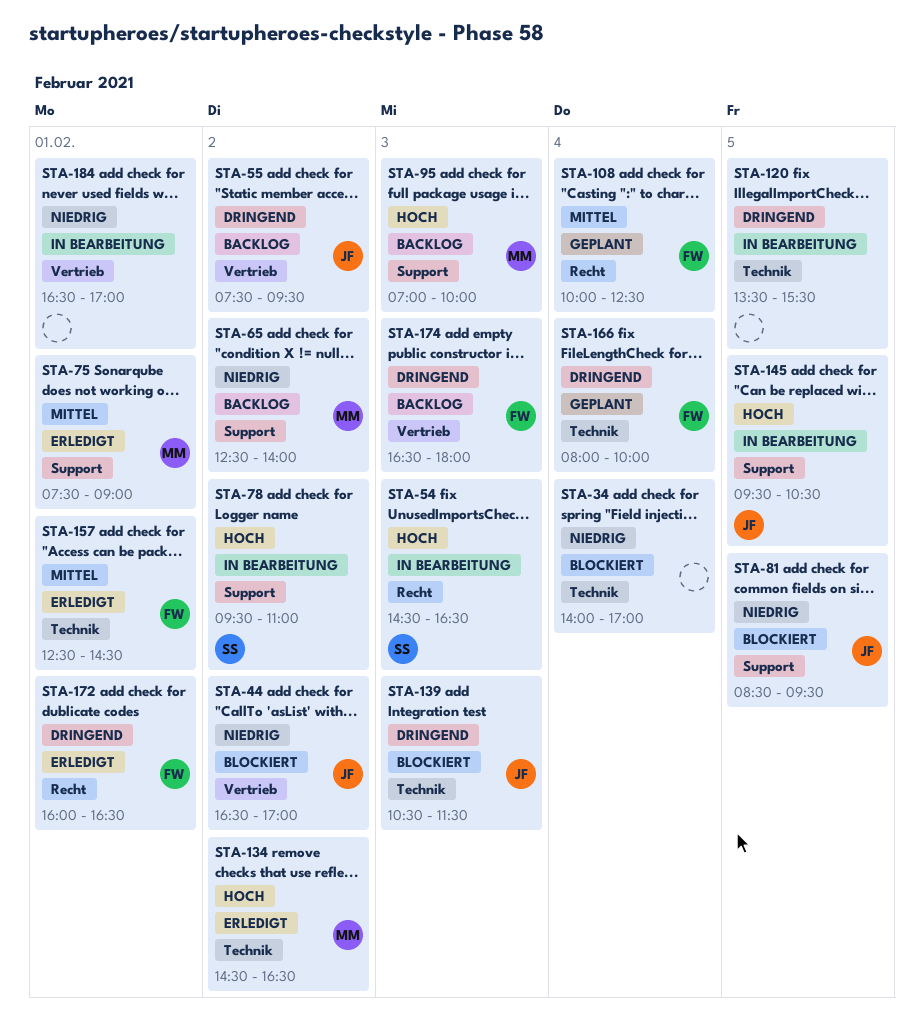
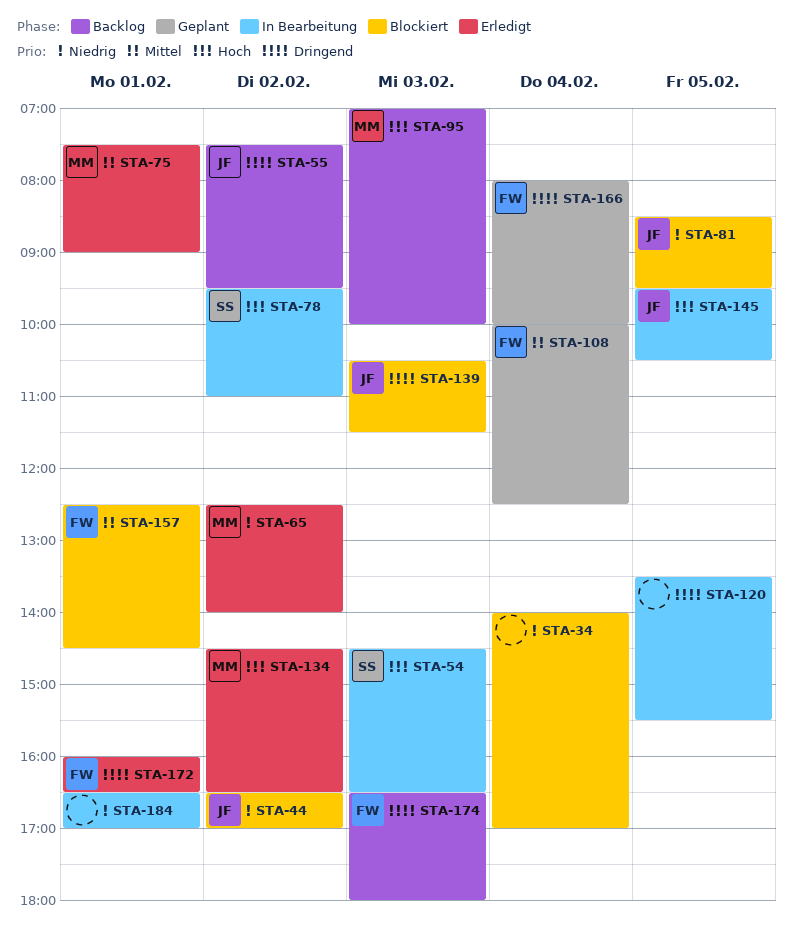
STA-65, status: Backlog -> Erledigt
STA-157, status: Erledigt -> Blockiert

